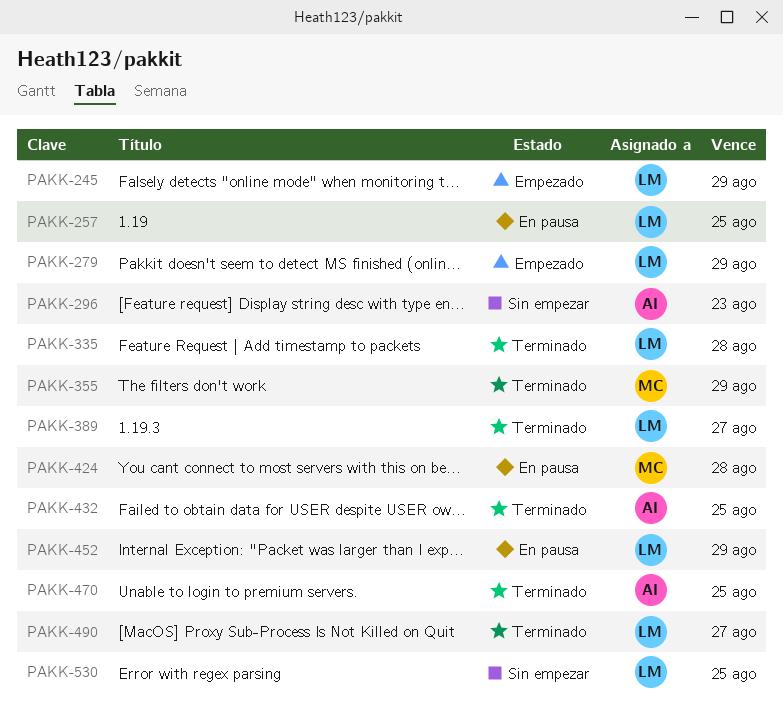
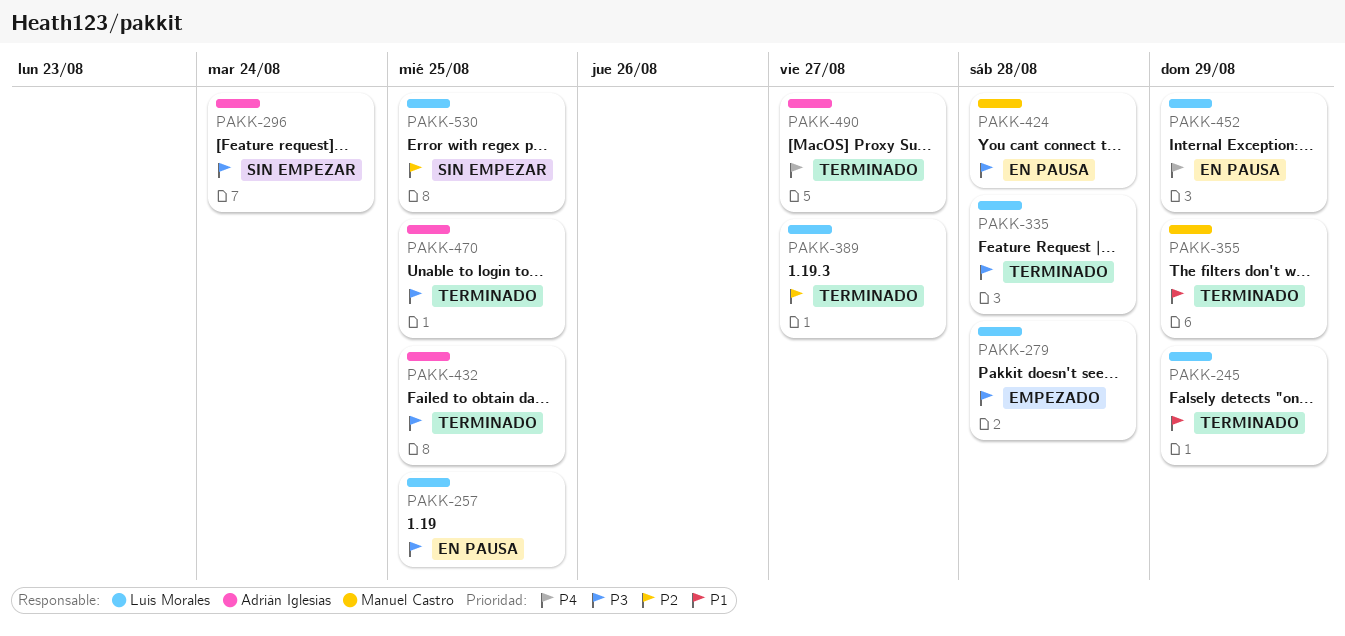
PAKK-245, status: Empezado -> Terminado
PAKK-279, due: Aug 29 -> Aug 28
PAKK-296, due: Aug 23 -> Aug 24
PAKK-490, owner: Luis Morales -> Adrián Iglesias

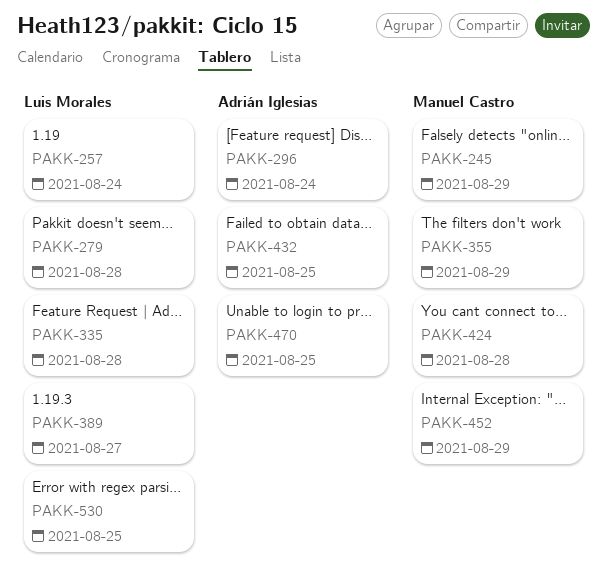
PAKK-245, owner: Luis Morales -> Manuel Castro
PAKK-257, due: Aug 25 -> Aug 24
PAKK-452, owner: Luis Morales -> Manuel Castro
PAKK-490: present -> none

